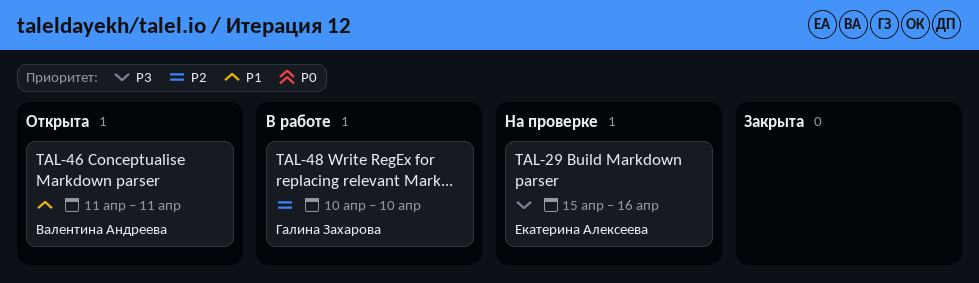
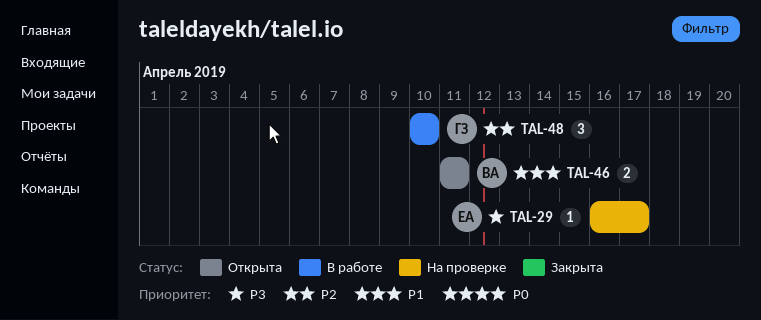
TAL-29, start: Apr 15 -> Apr 16
TAL-29, due: Apr 16 -> Apr 17

